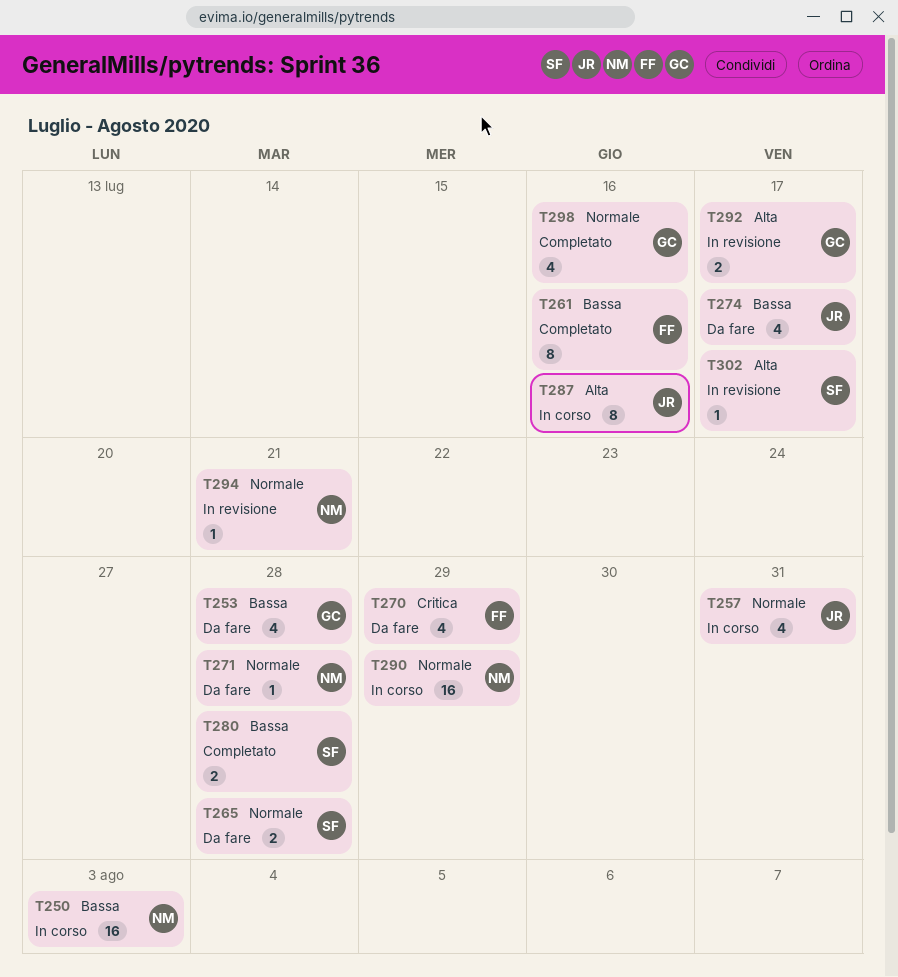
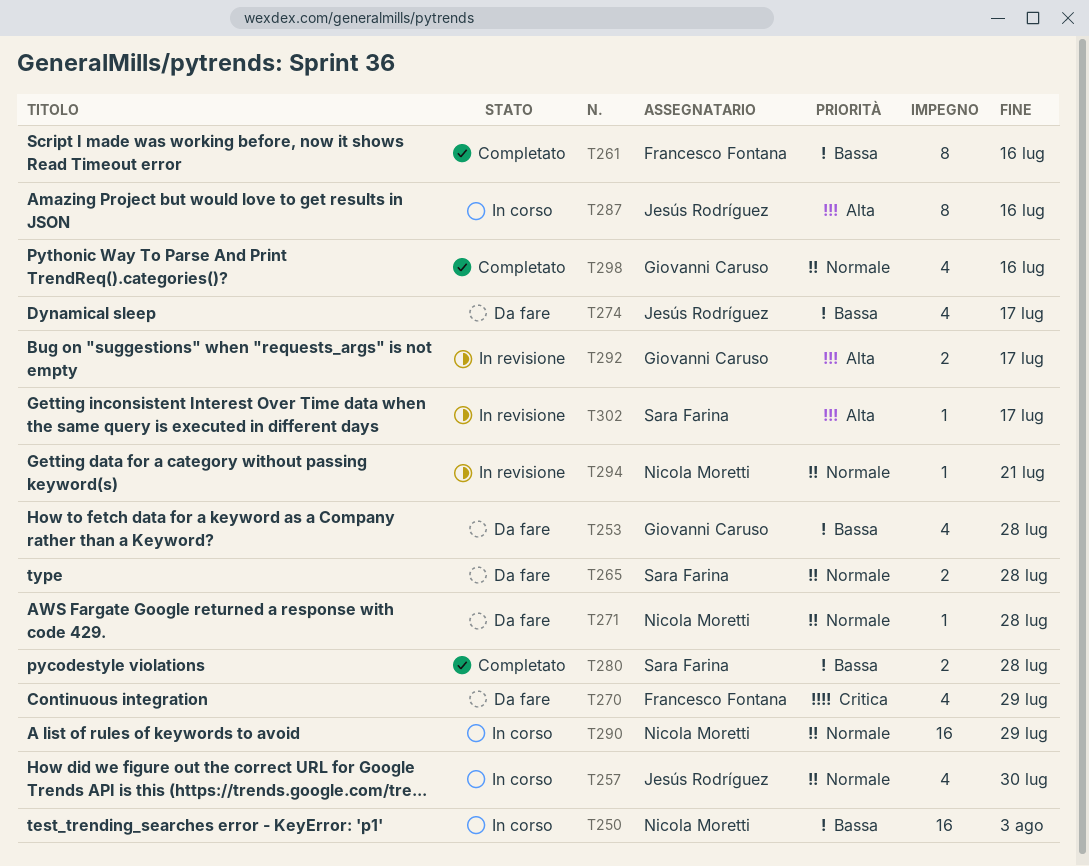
T257, due: Jul 31 -> Jul 30

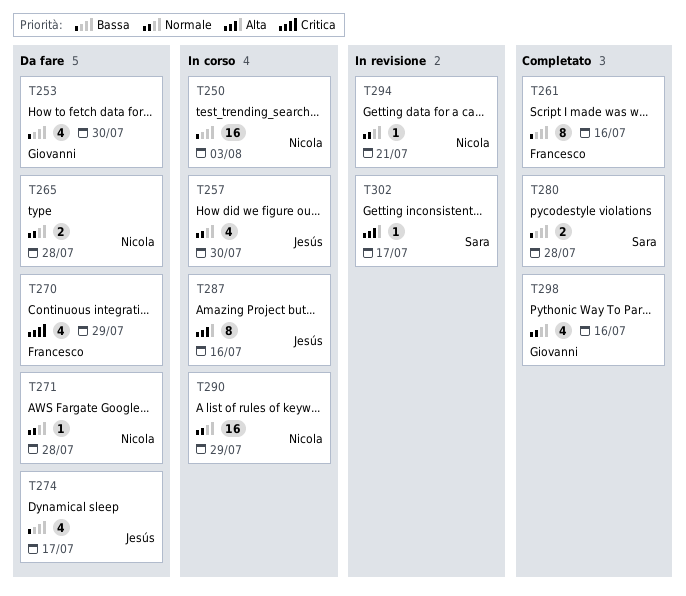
T253, due: Jul 28 -> Jul 30
T265, owner: Sara Farina -> Nicola Moretti
T292: present -> none

